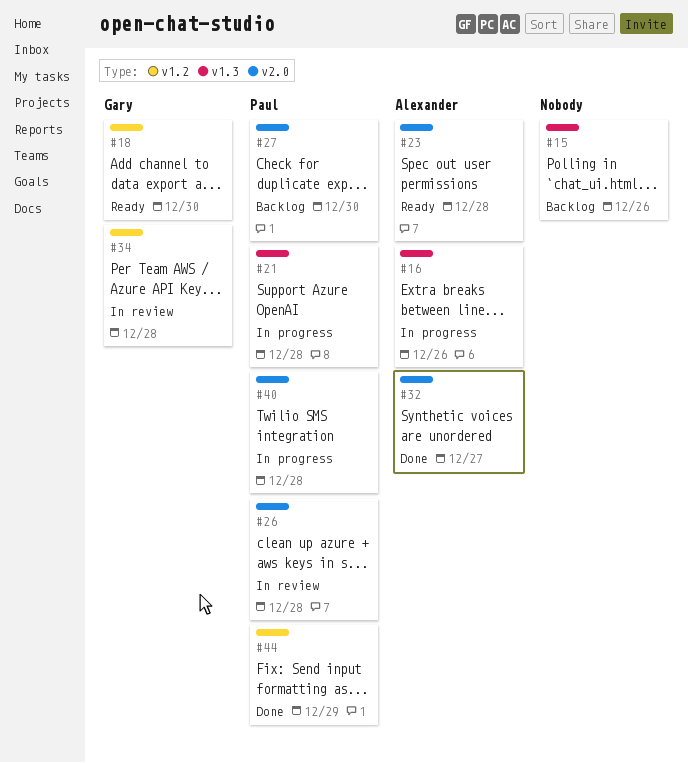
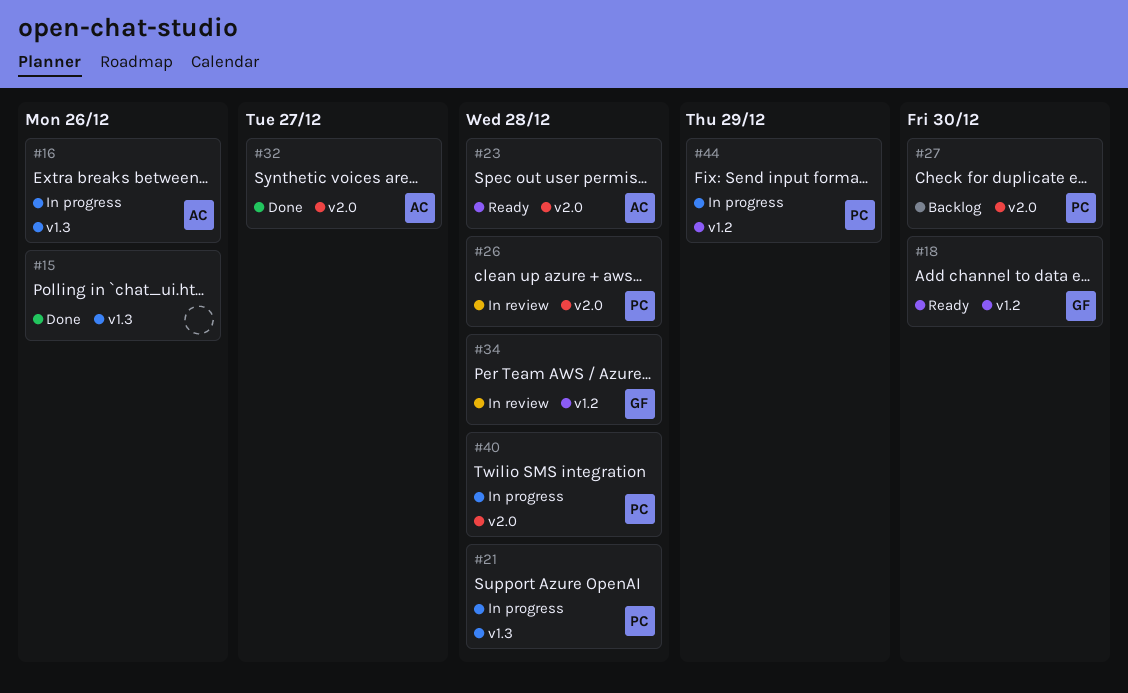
#15, status: Backlog -> Done
#44, status: Done -> In progress

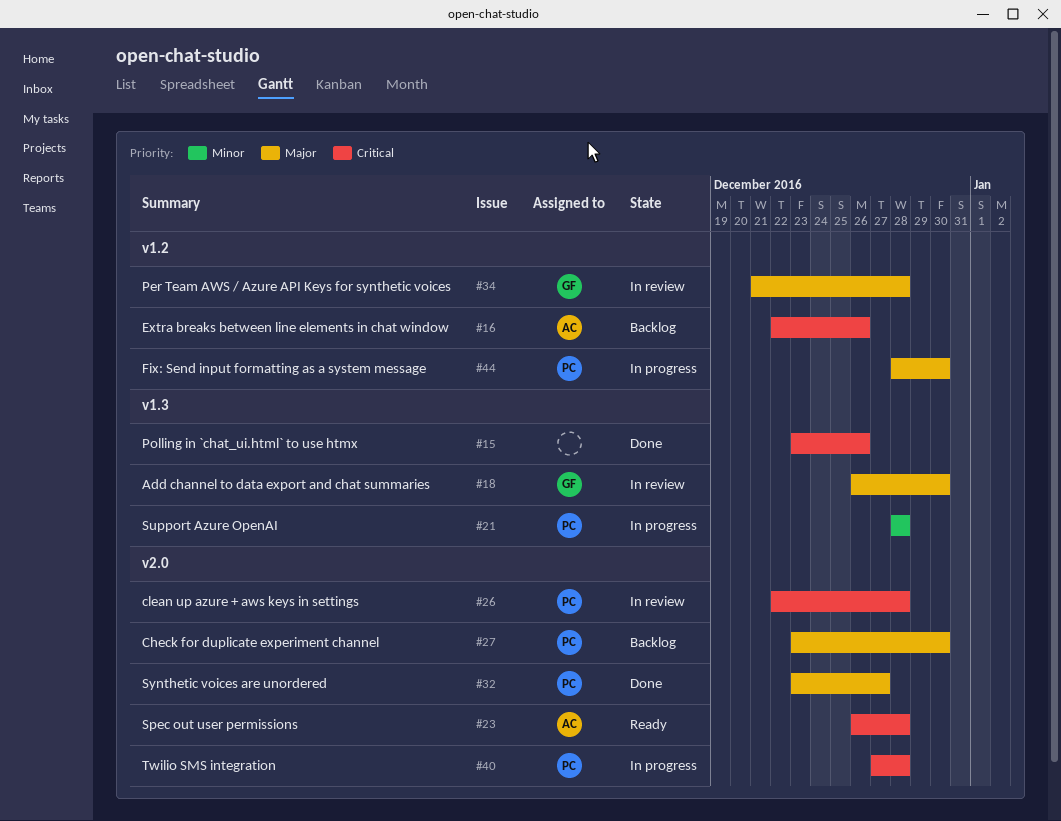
#16, status: In progress -> Backlog
#16, label: v1.3 -> v1.2
#18, status: Ready -> In review
#18, label: v1.2 -> v1.3
#32, owner: AC -> PC
#44, due: Dec 29 -> Dec 30

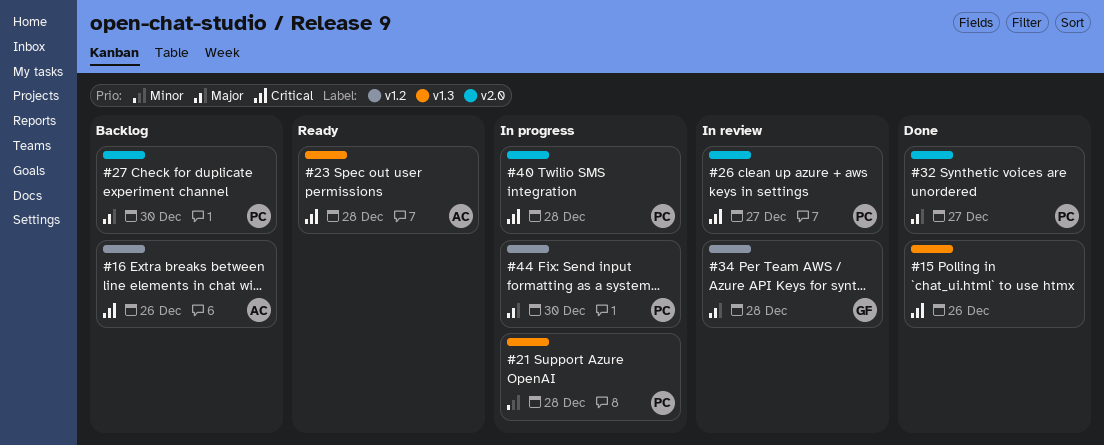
#18: present -> none
#23, label: v2.0 -> v1.3
#26, due: Dec 28 -> Dec 27

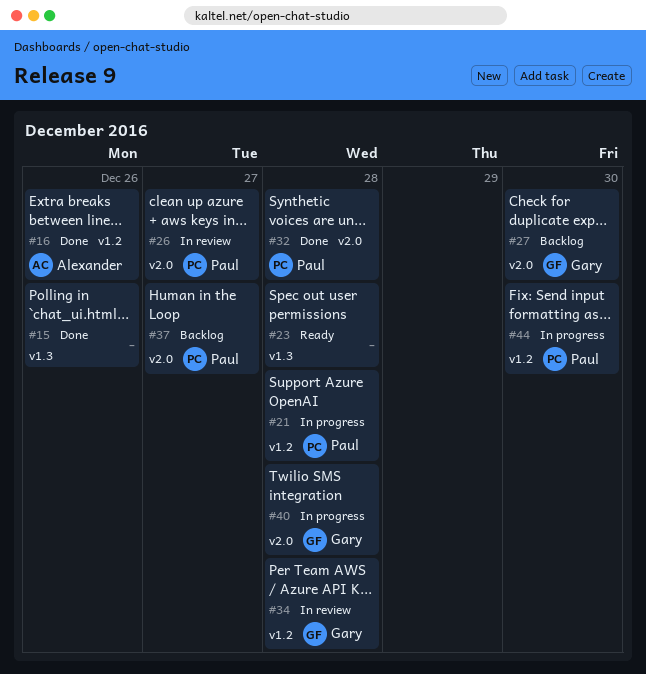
#16, status: Backlog -> Done
#21, label: v1.3 -> v1.2
#23, owner: Alexander -> none
#27, owner: Paul -> Gary
#32, due: Dec 27 -> Dec 28
#37: none -> present
#40, owner: Paul -> Gary

